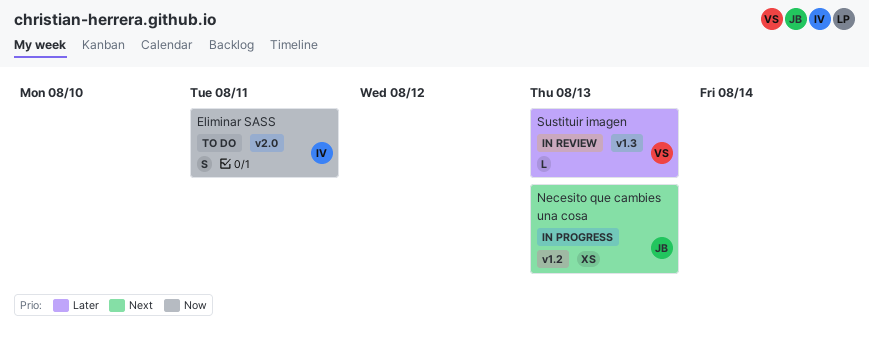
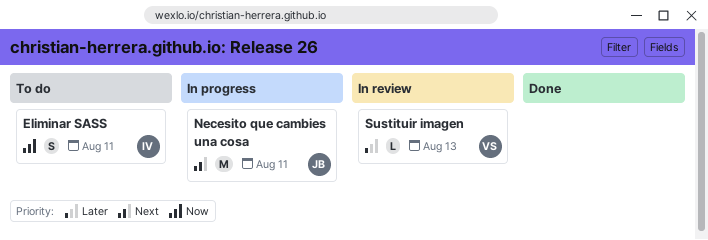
Necesito que cambies una cosa, estimate: XS -> M
Necesito que cambies una cosa, due: Aug 13 -> Aug 11

